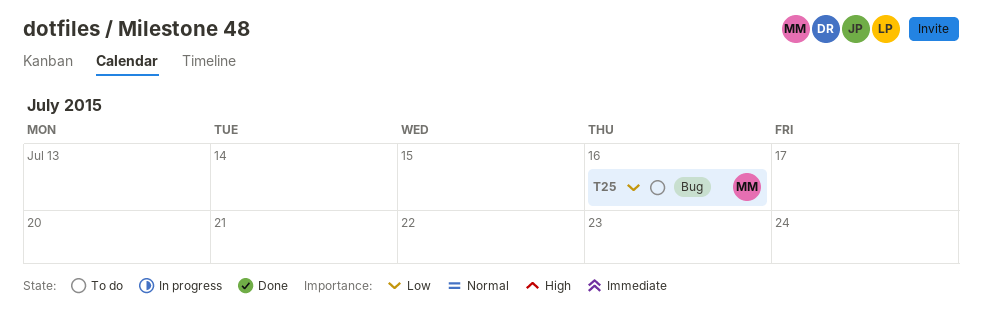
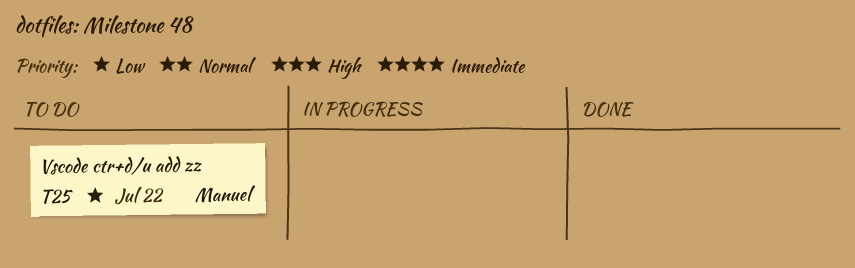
T25, due: Jul 16 -> Jul 22

